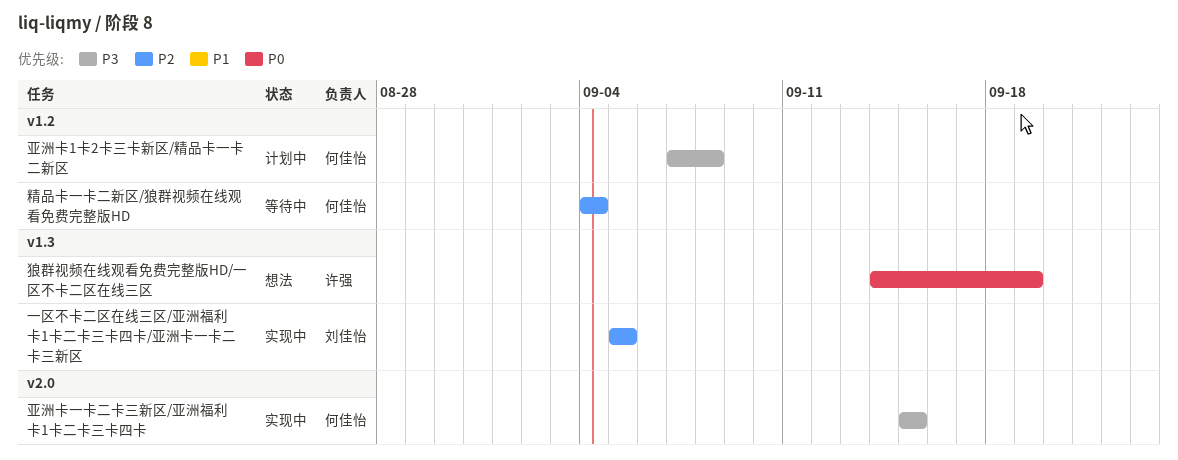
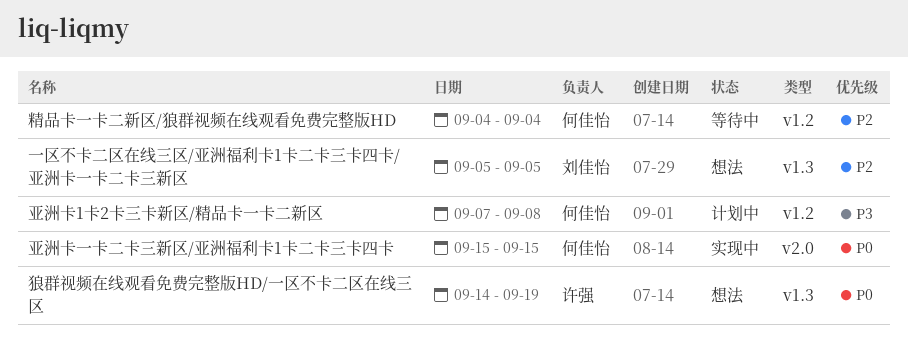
一区不卡二区在线三区/亚洲福利卡1卡二卡三卡四卡/亚洲卡一卡二卡三新区, status: 实现中 -> 想法
亚洲卡一卡二卡三新区/亚洲福利卡1卡二卡三卡四卡, priority: P3 -> P0

